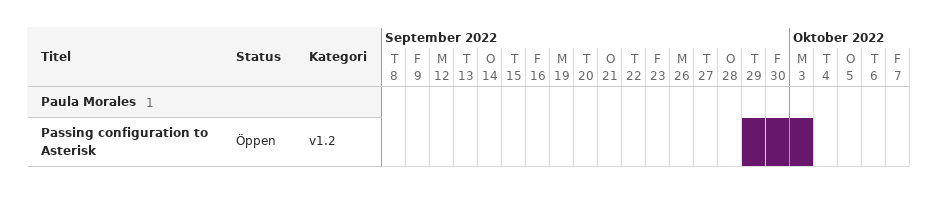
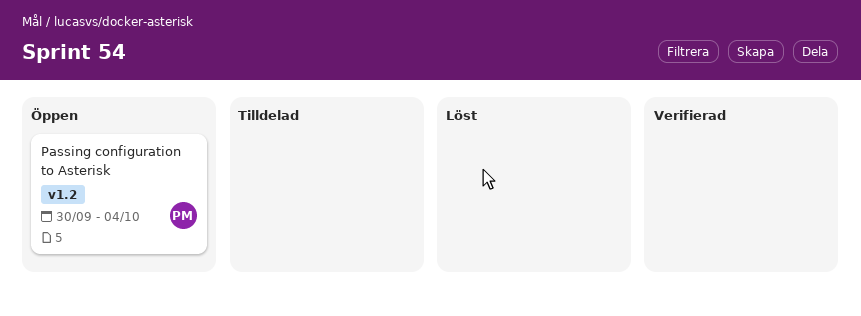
Passing configuration to Asterisk, start: Sep 29 -> Sep 30
Passing configuration to Asterisk, due: Oct 3 -> Oct 4

